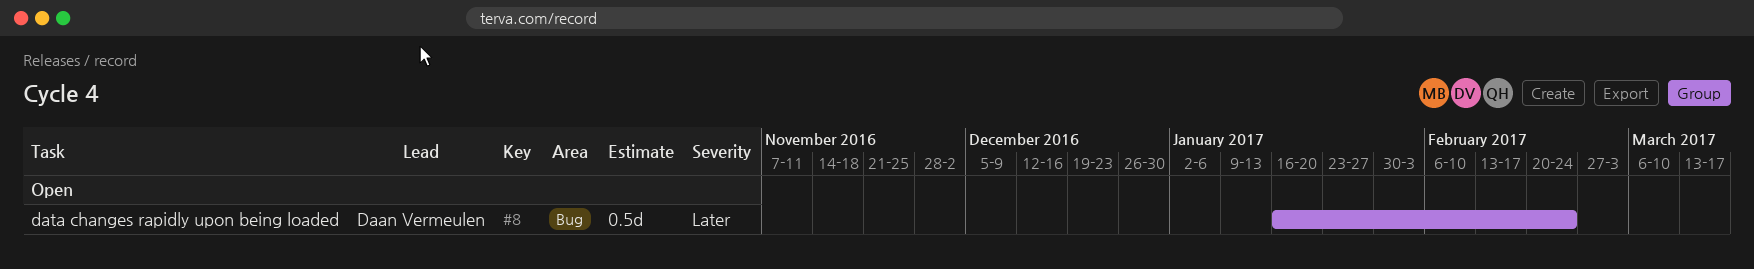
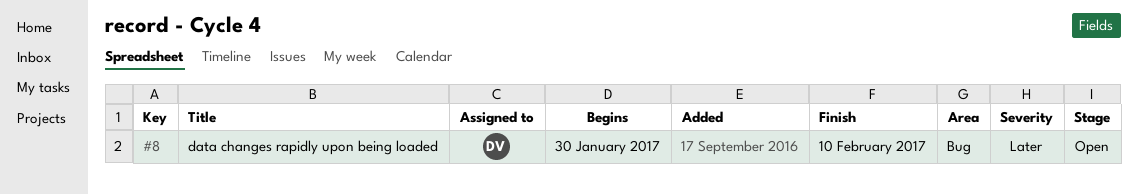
#8, start: Jan 16 -> Jan 30
#8, due: Feb 24 -> Feb 10

